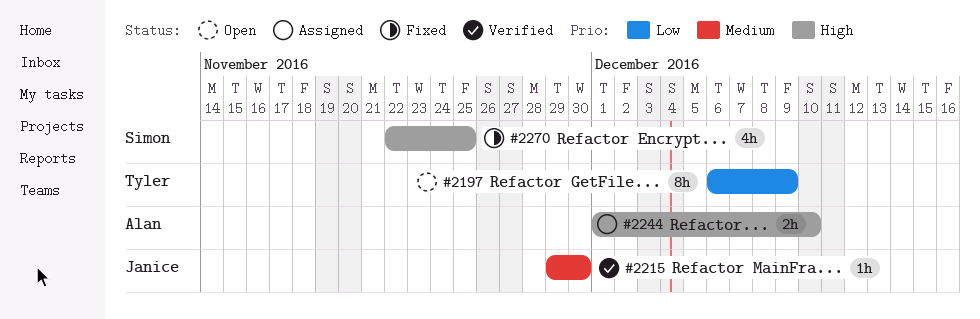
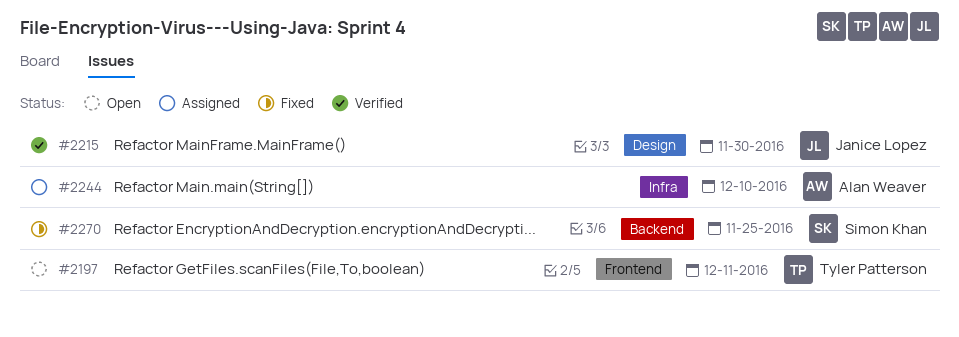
#2197, due: Dec 9 -> Dec 11

